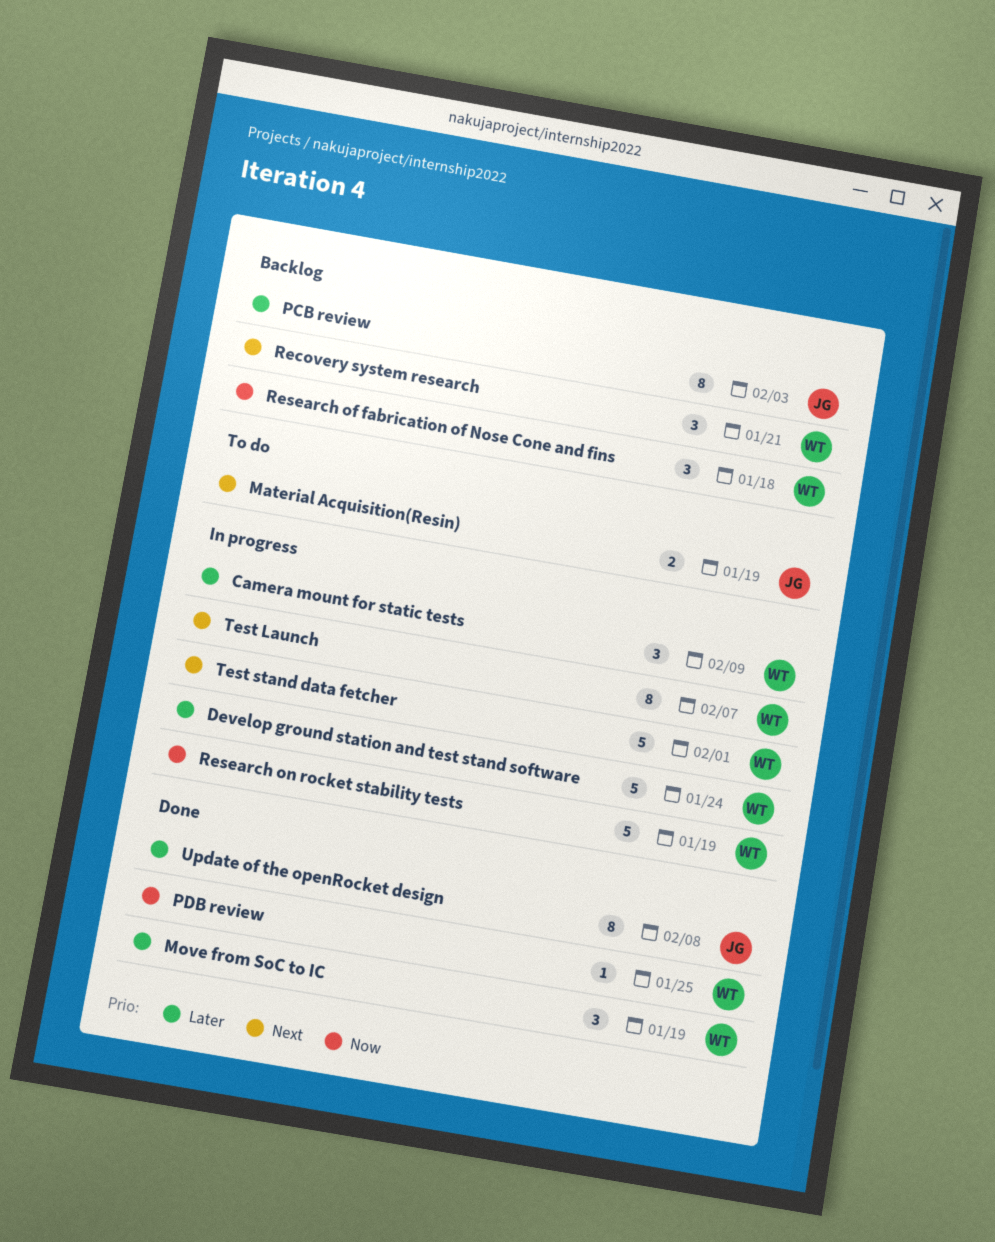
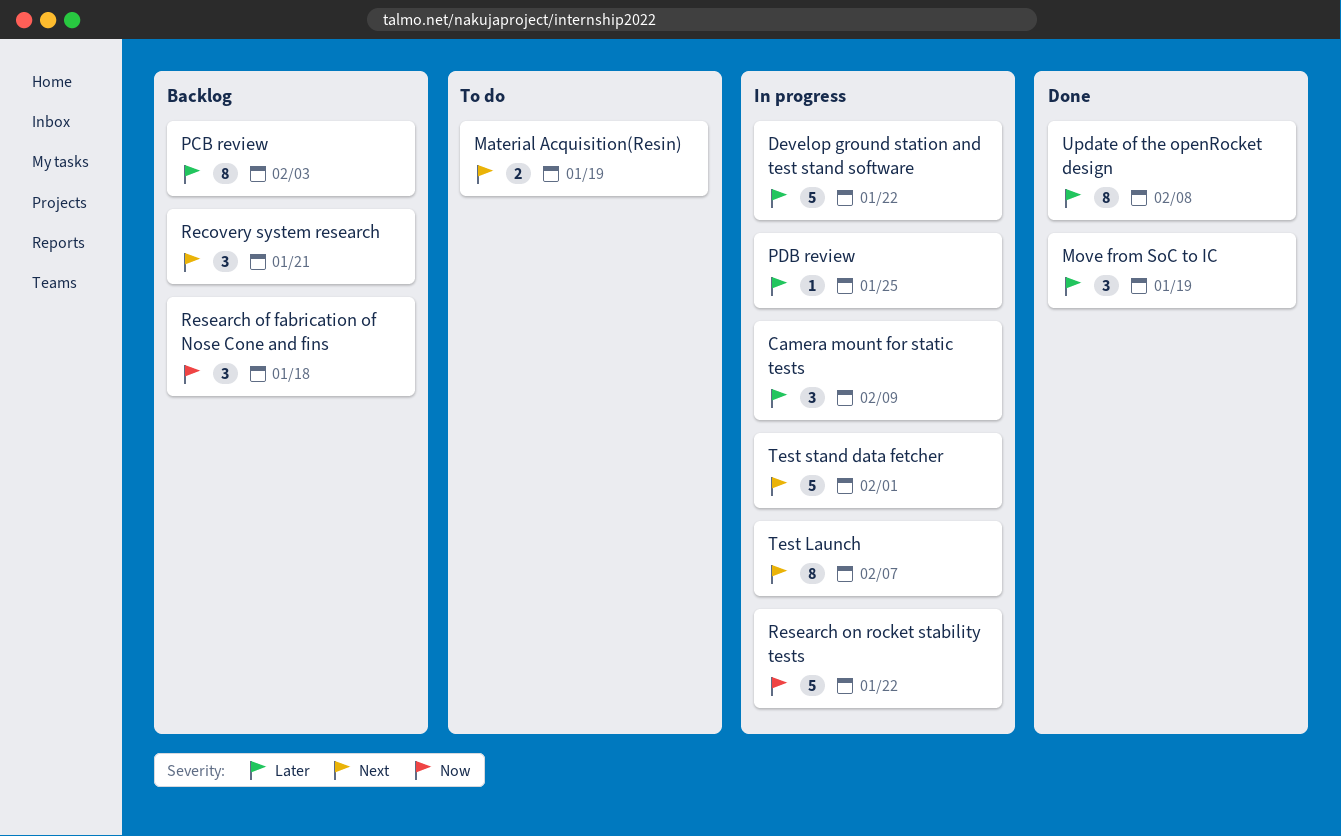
Develop ground station and test stand software, due: Jan 24 -> Jan 22
PDB review, status: Done -> In progress
PDB review, priority: Now -> Later
Research on rocket stability tests, due: Jan 19 -> Jan 22

